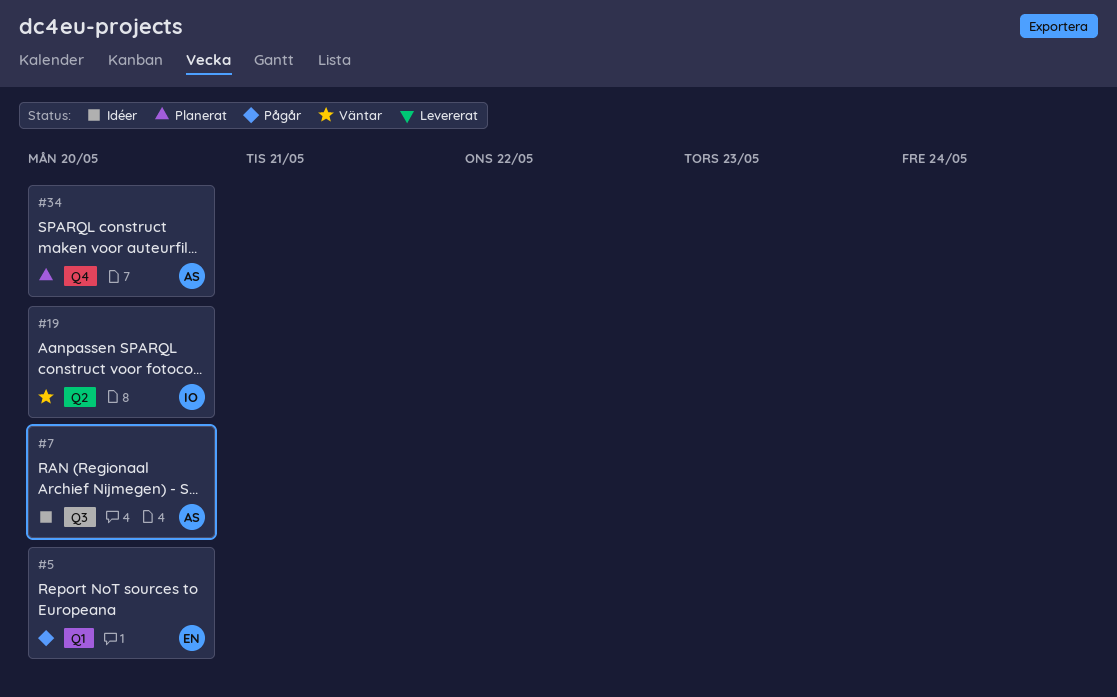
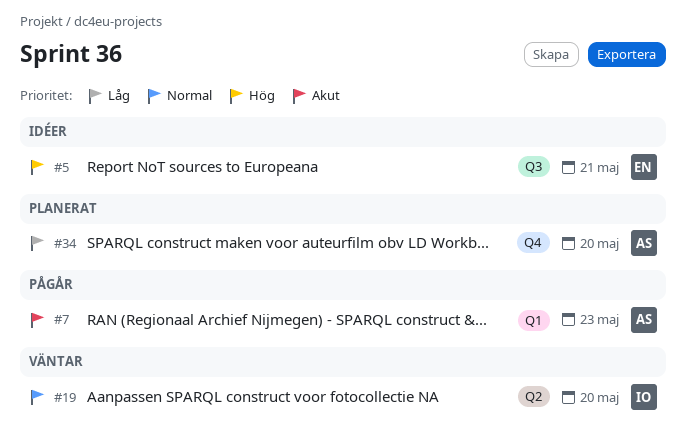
#5, status: Pågår -> Idéer
#5, label: Q1 -> Q3
#5, due: May 20 -> May 21
#7, status: Idéer -> Pågår
#7, label: Q3 -> Q1
#7, due: May 20 -> May 23

